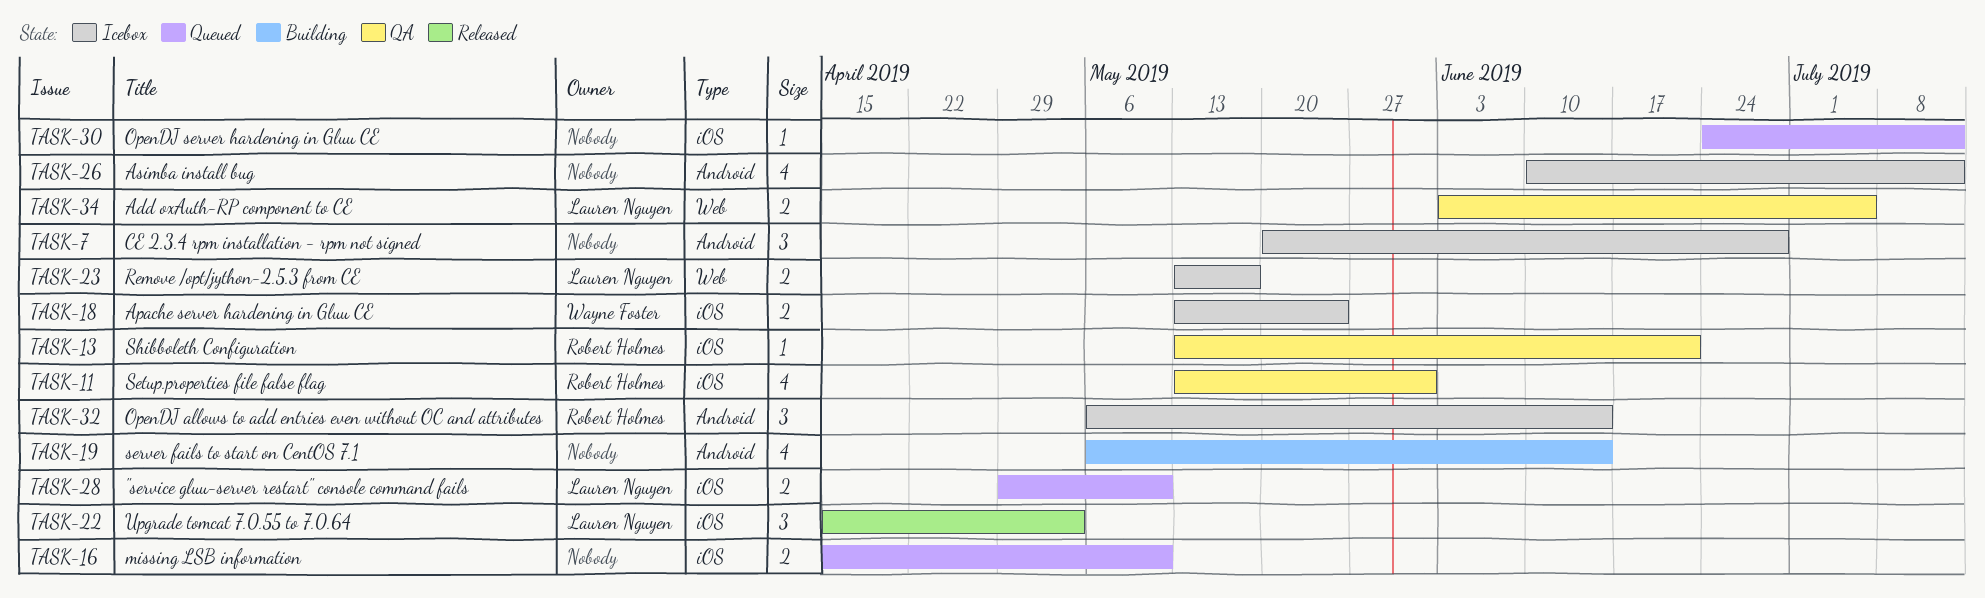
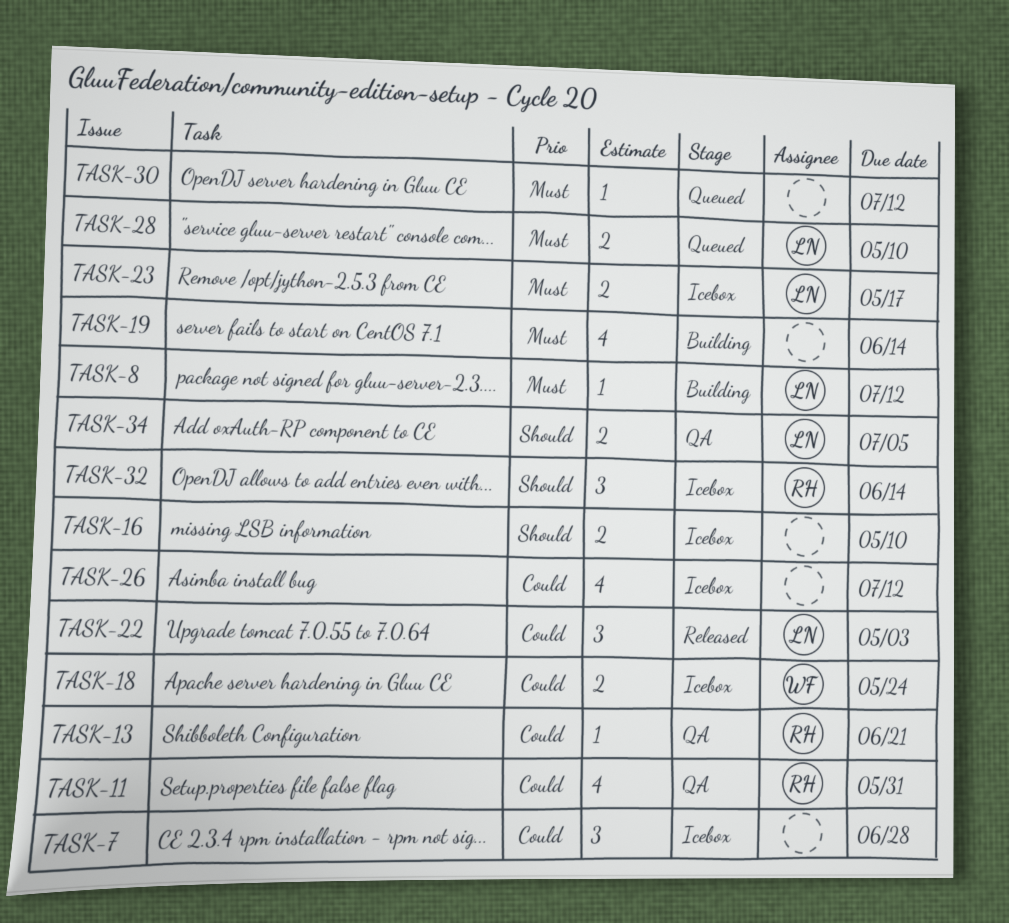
TASK-8: none -> present
TASK-16, status: Queued -> Icebox

